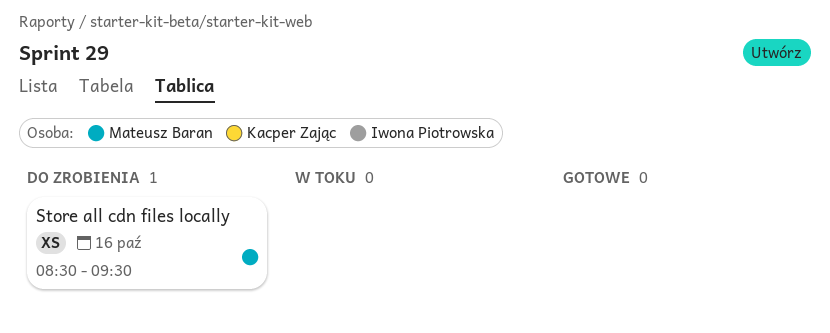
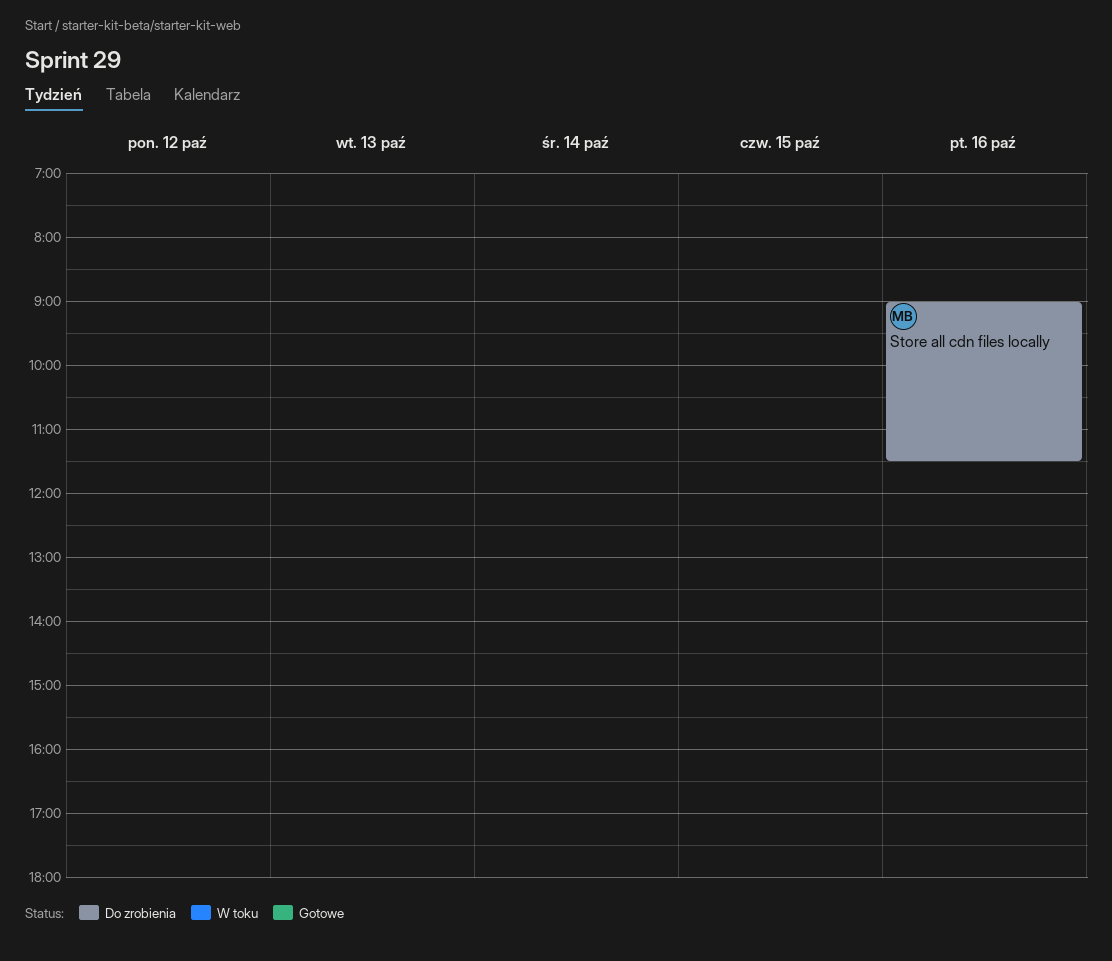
Store all cdn files locally, begins: 08:30 -> 09:00
Store all cdn files locally, ends: 09:30 -> 11:30

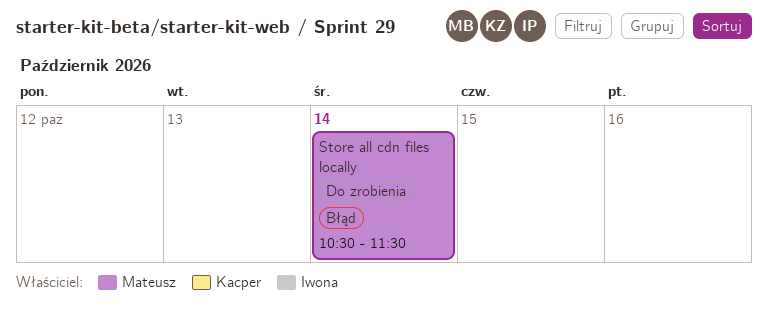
Store all cdn files locally, day: Oct 16 -> Oct 14
Store all cdn files locally, begins: 09:00 -> 10:30

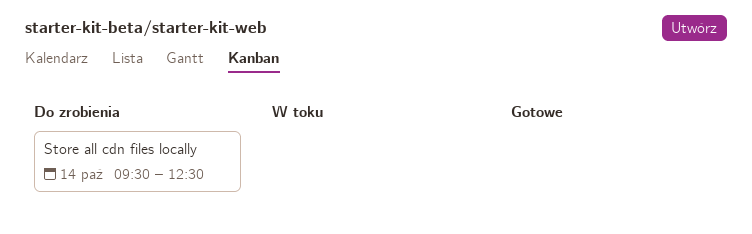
Store all cdn files locally, begins: 10:30 -> 09:30
Store all cdn files locally, ends: 11:30 -> 12:30

